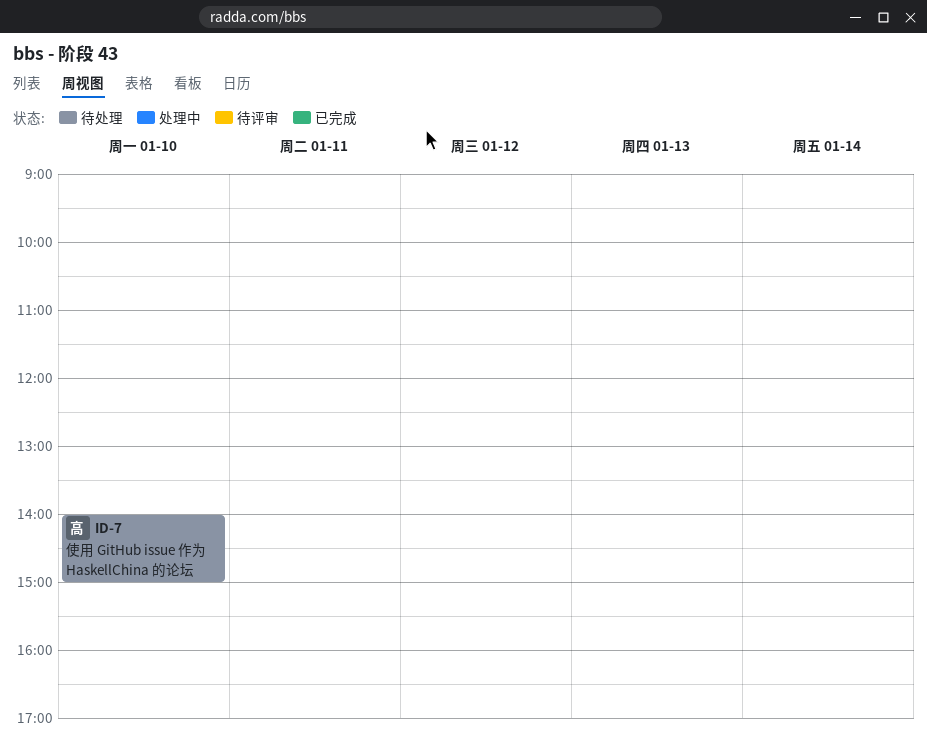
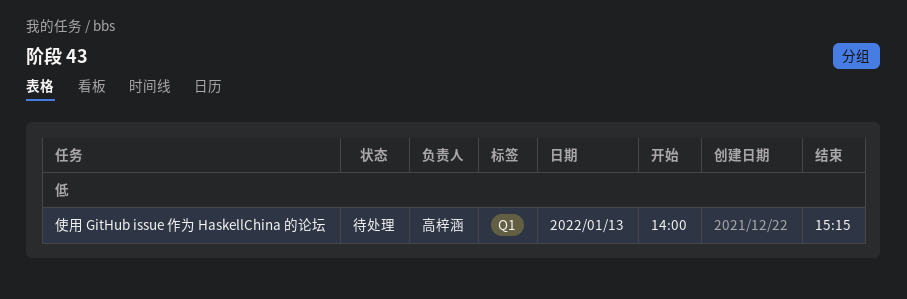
使用 GitHub issue 作为 HaskellChina 的论坛, day: Jan 10 -> Jan 13
使用 GitHub issue 作为 HaskellChina 的论坛, ends: 15:00 -> 15:15

